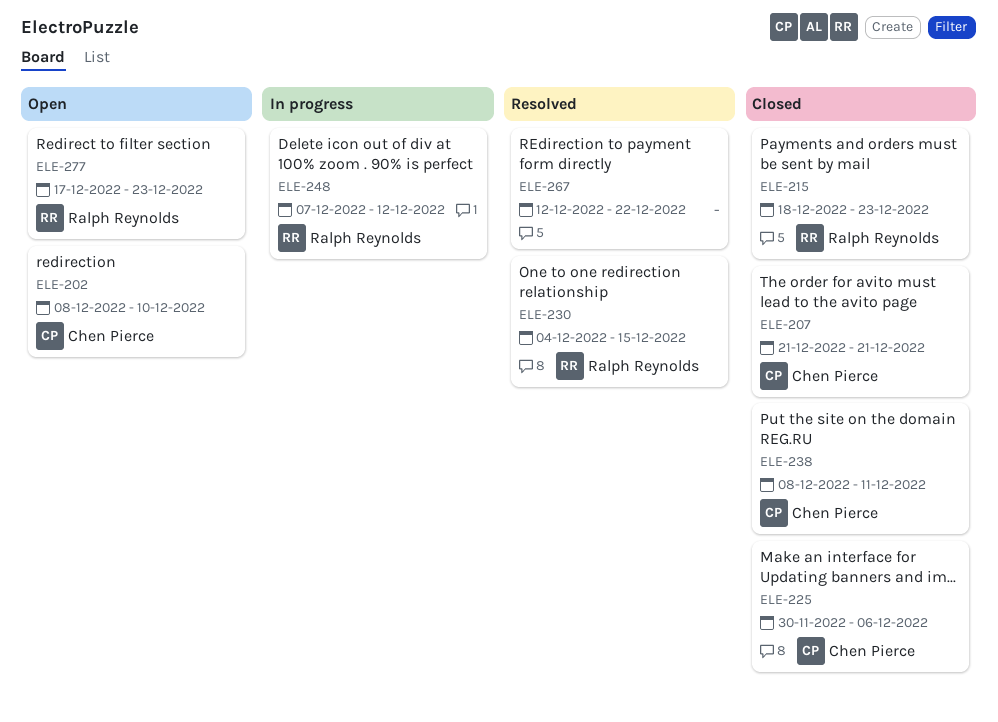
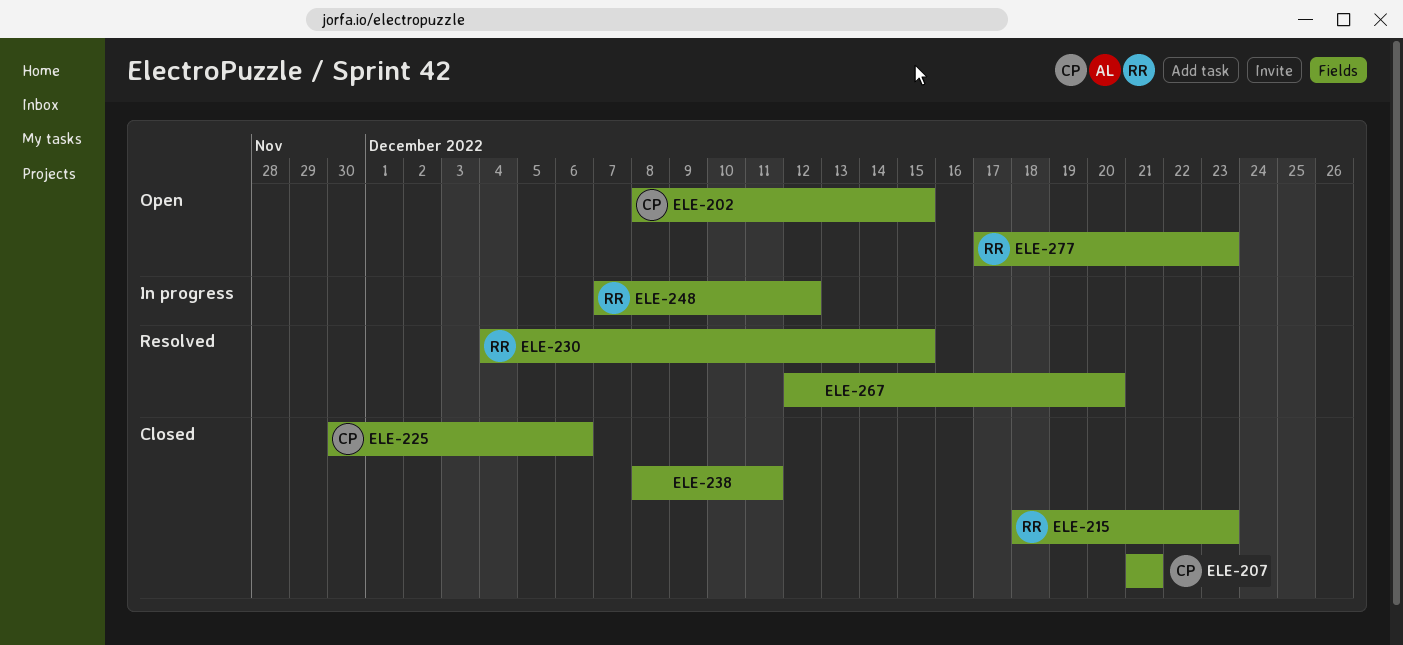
ELE-202, due: Dec 10 -> Dec 15
ELE-238, owner: Chen Pierce -> none
ELE-267, due: Dec 22 -> Dec 20

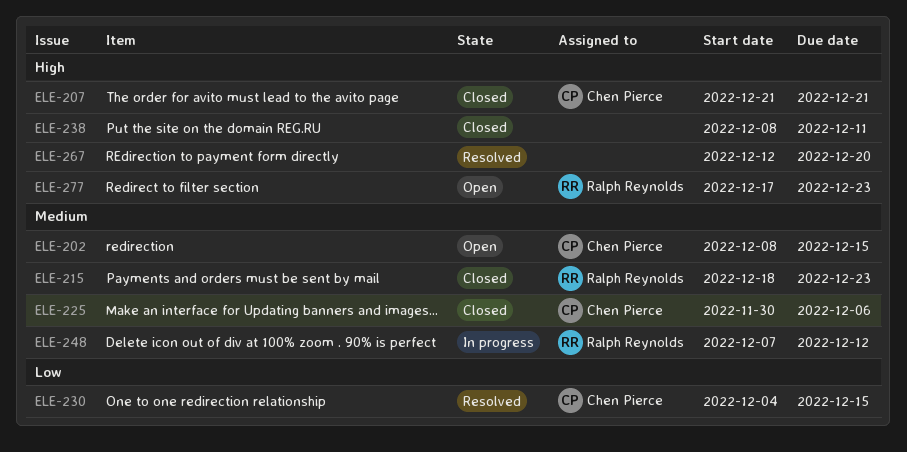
ELE-230, owner: Ralph Reynolds -> Chen Pierce

